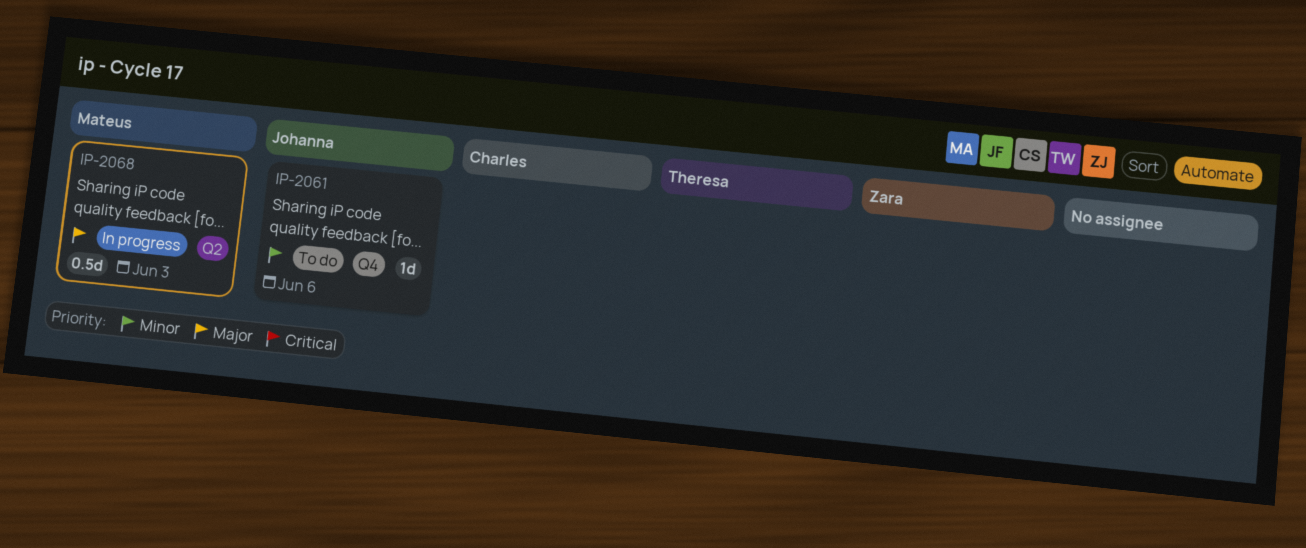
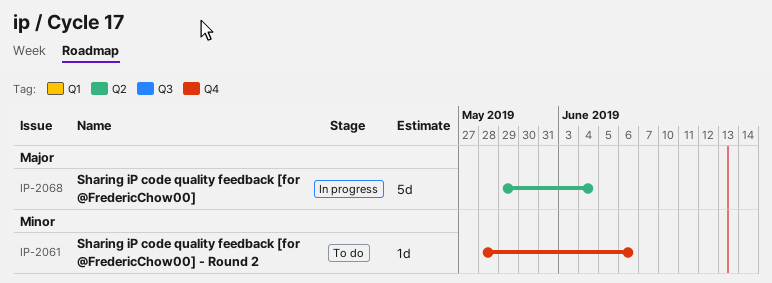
IP-2068, estimate: 0.5d -> 5d
IP-2068, due: Jun 3 -> Jun 4

